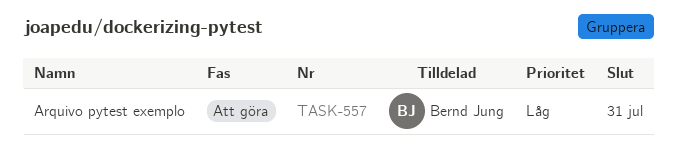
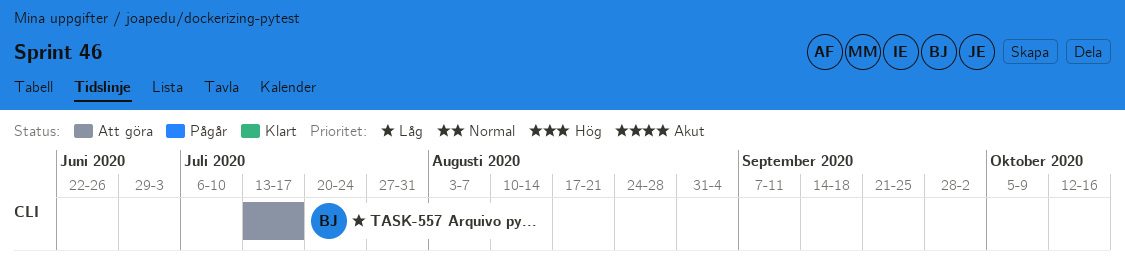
TASK-557, due: Jul 31 -> Jul 17

